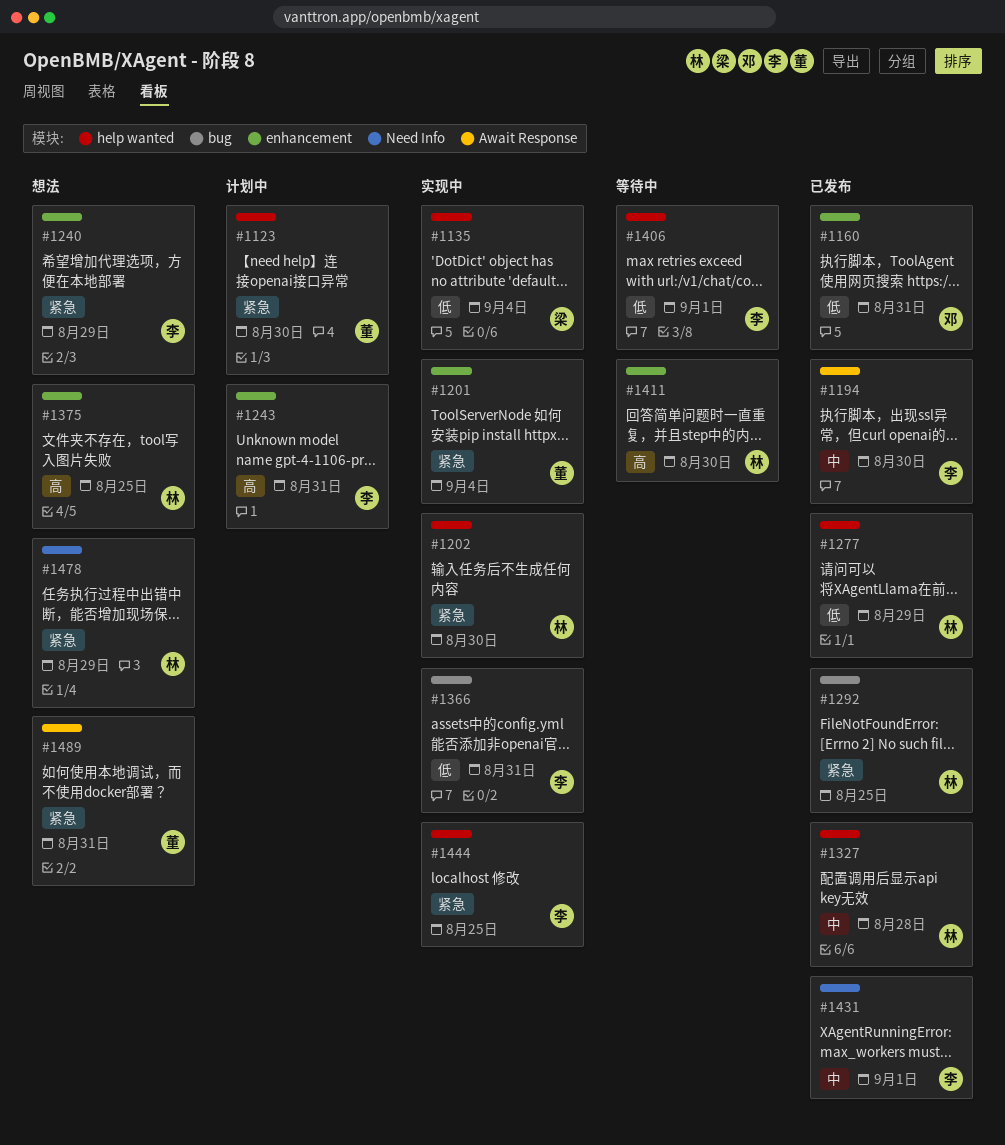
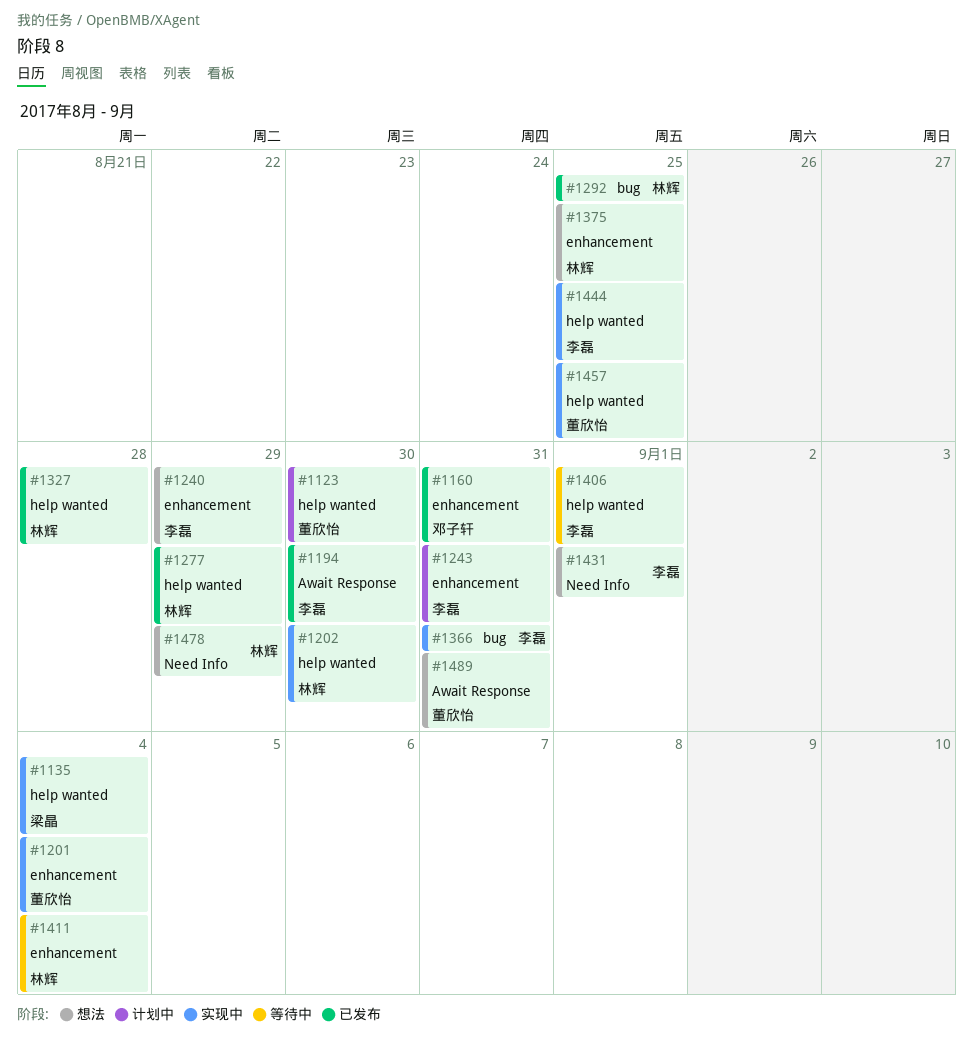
#1411, due: Aug 30 -> Sep 4
#1431, status: 已发布 -> 想法
#1457: none -> present

